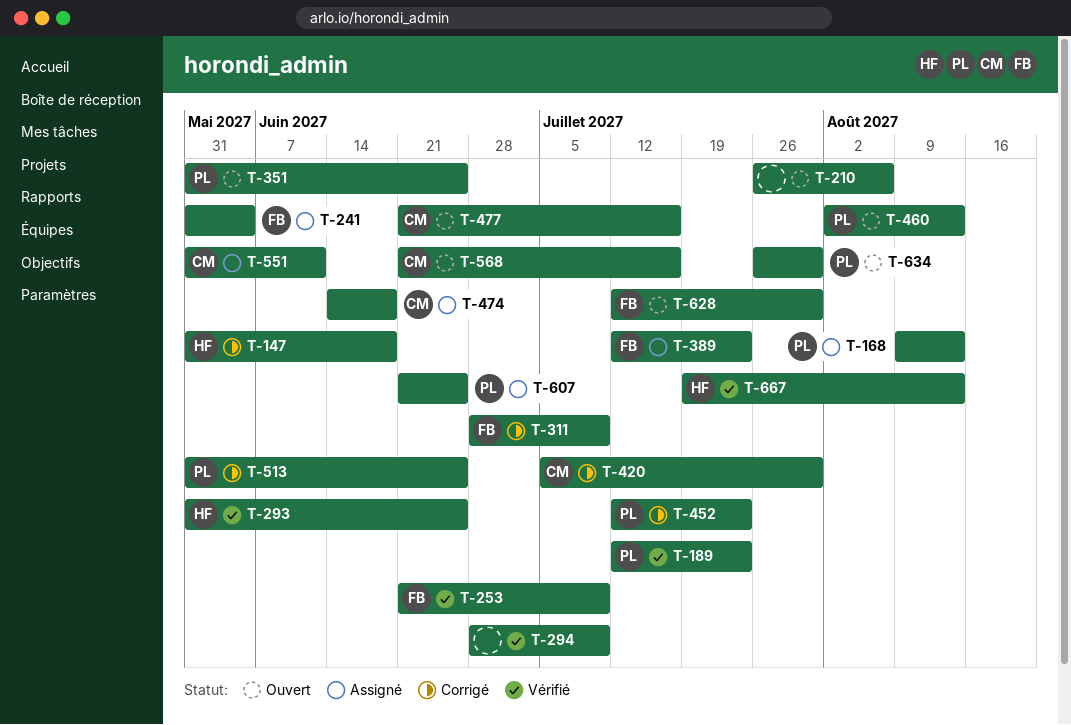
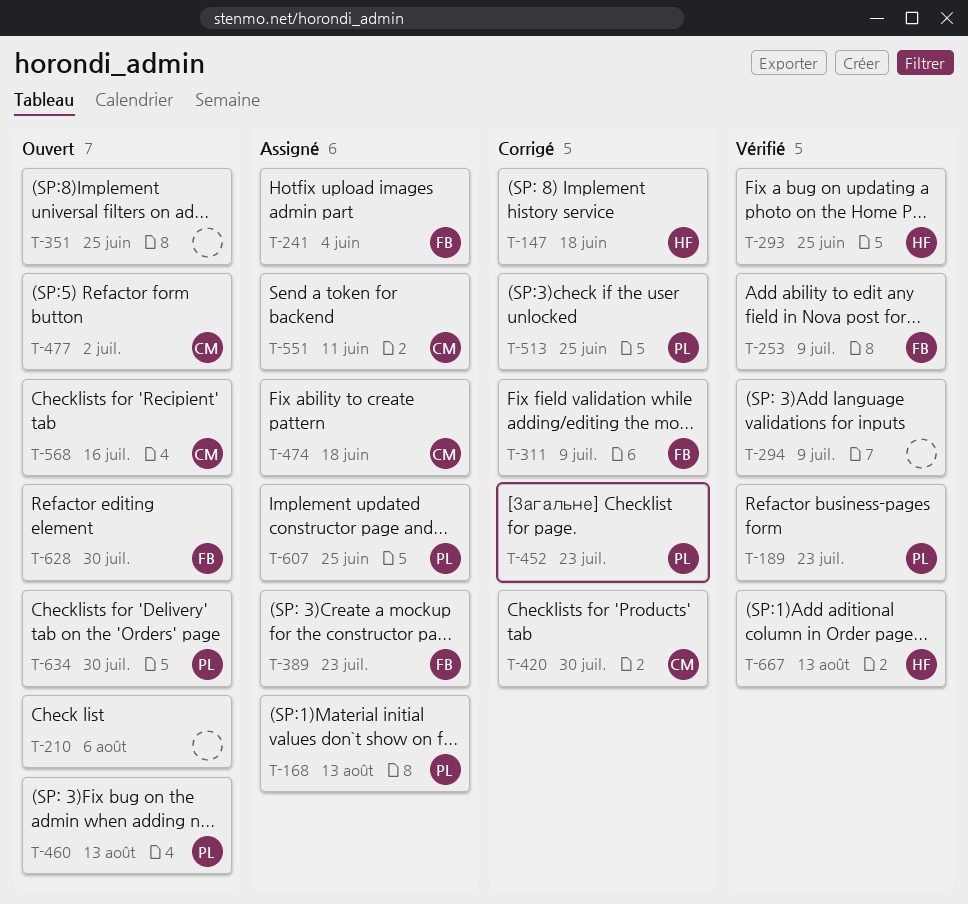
T-351, owner: PL -> none
T-477, due: Jul 16 -> Jul 2

